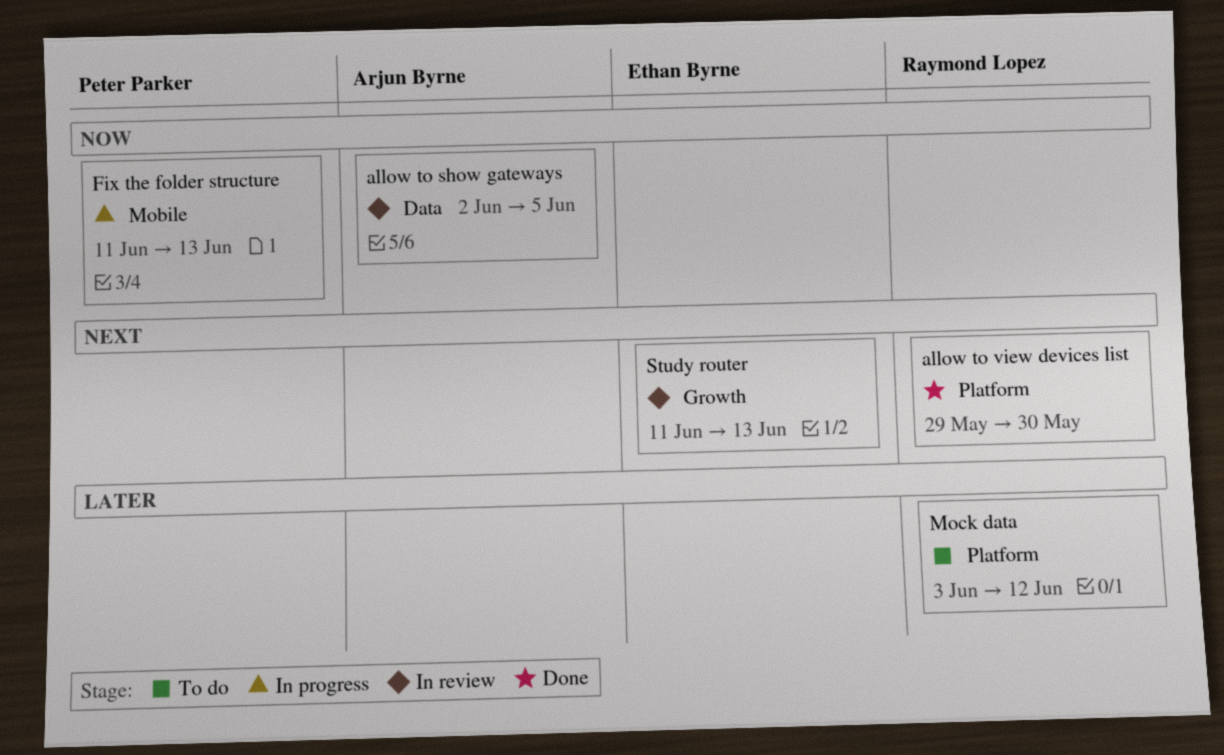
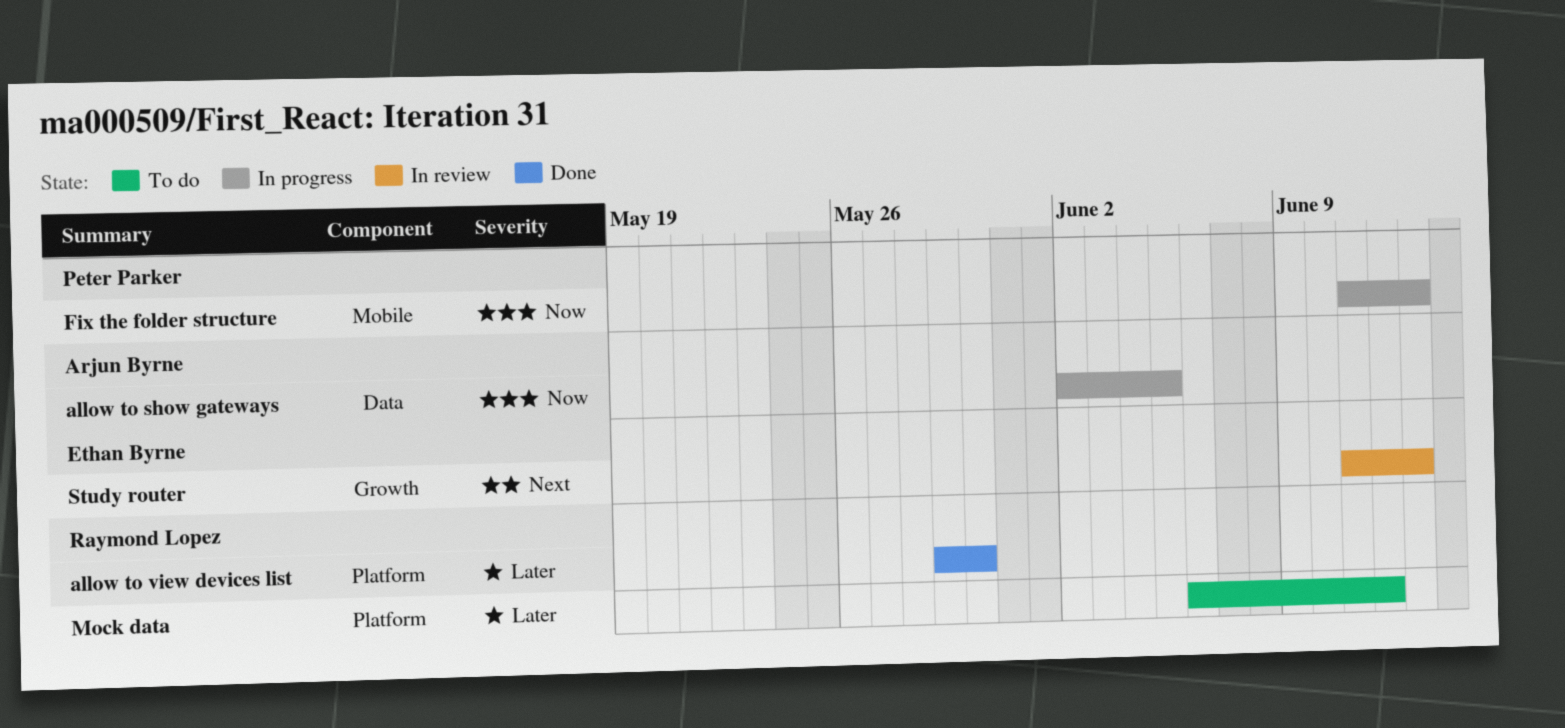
allow to show gateways, status: In review -> In progress
allow to view devices list, priority: Next -> Later
Mock data, start: Jun 3 -> Jun 6

